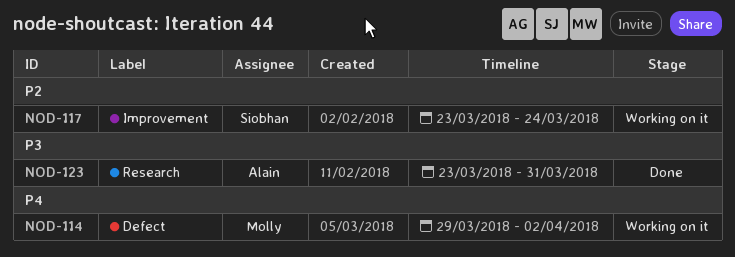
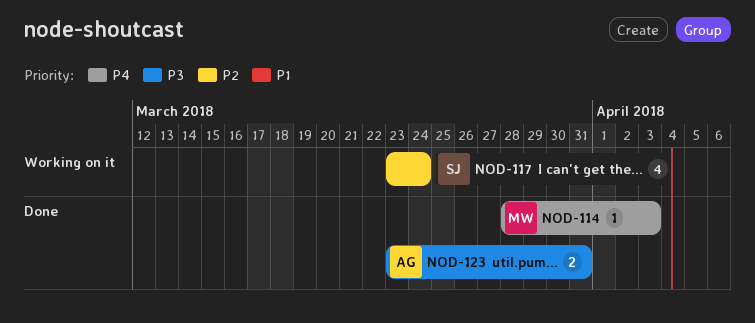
NOD-114, status: Working on it -> Done
NOD-114, start: Mar 29 -> Mar 28
NOD-114, due: Apr 2 -> Apr 3

